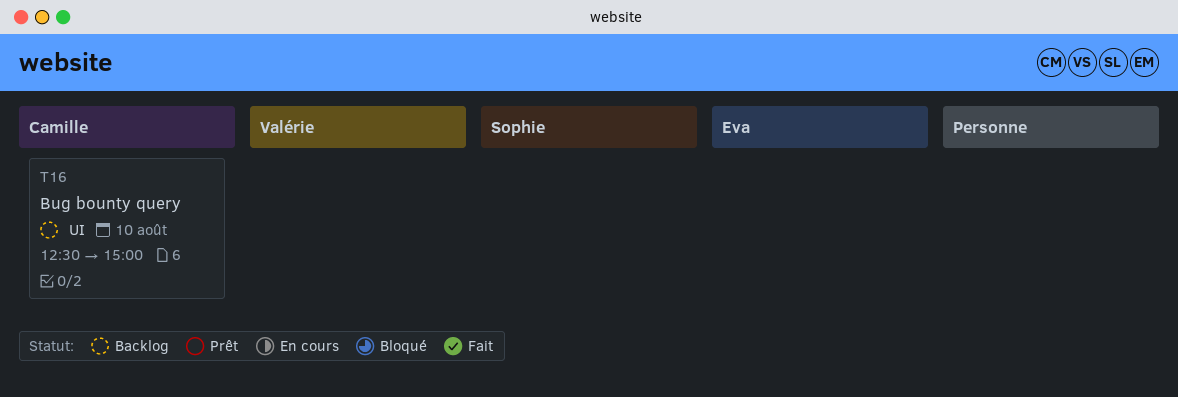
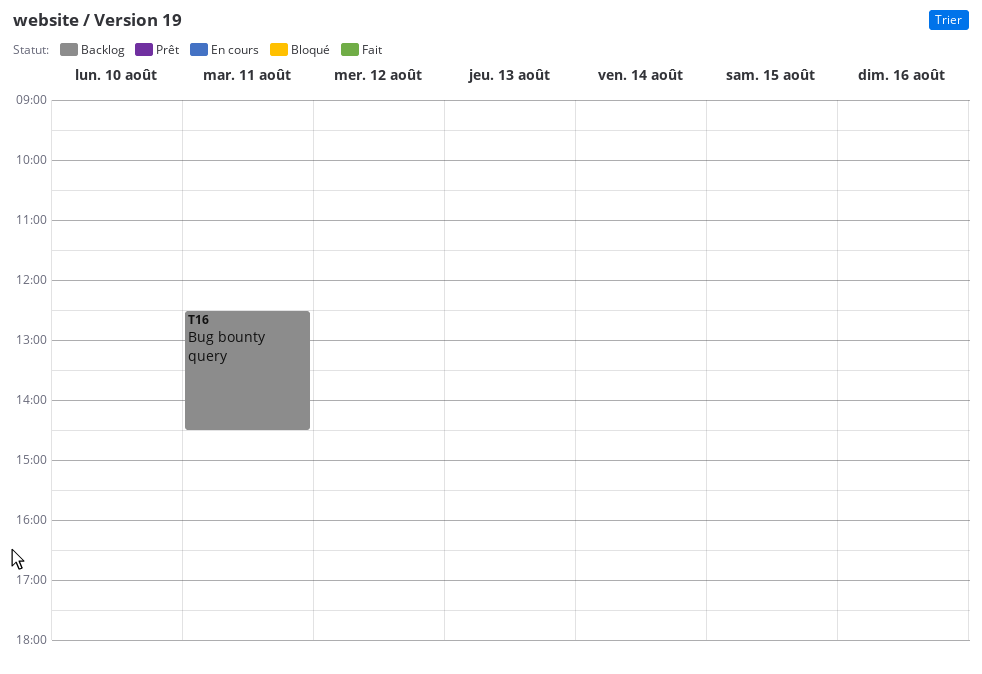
T16, day: Aug 10 -> Aug 11
T16, ends: 15:00 -> 14:30

